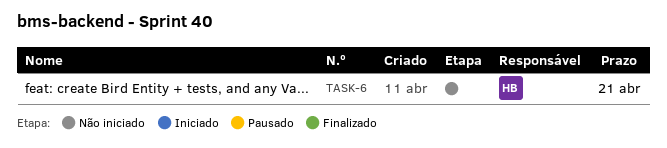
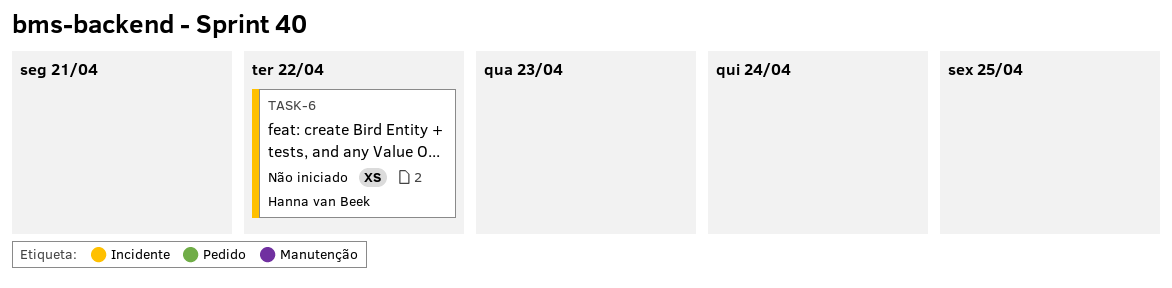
TASK-6, due: Apr 21 -> Apr 22

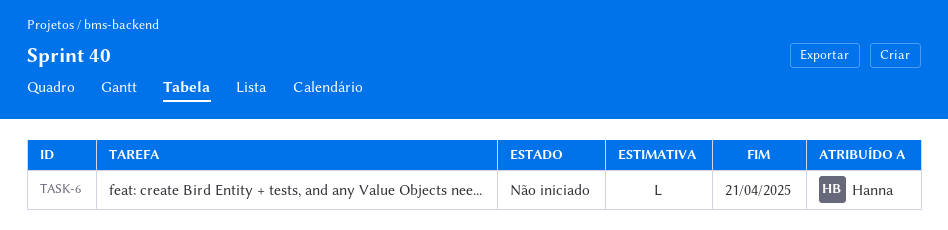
TASK-6, estimate: XS -> L
TASK-6, due: Apr 22 -> Apr 21

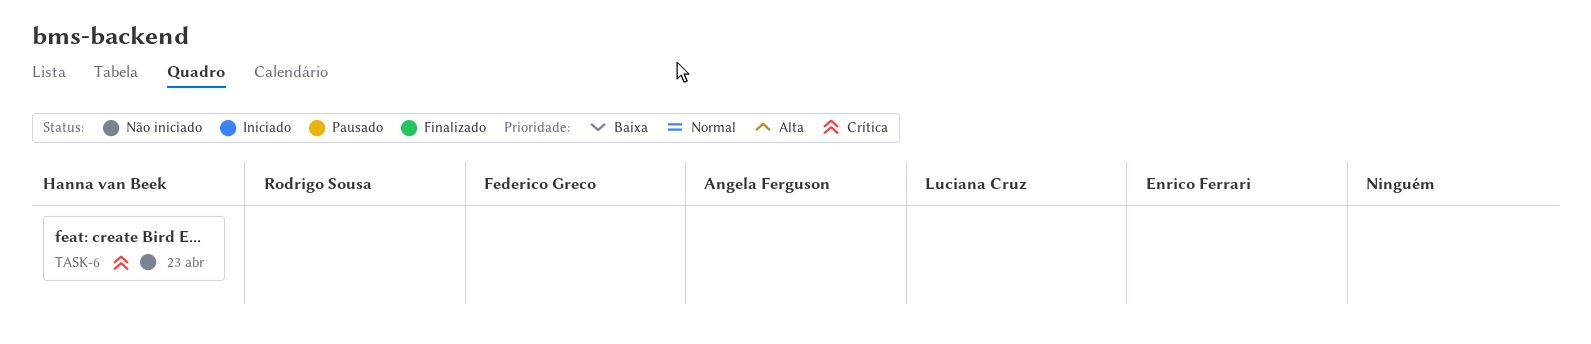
TASK-6, due: Apr 21 -> Apr 23

